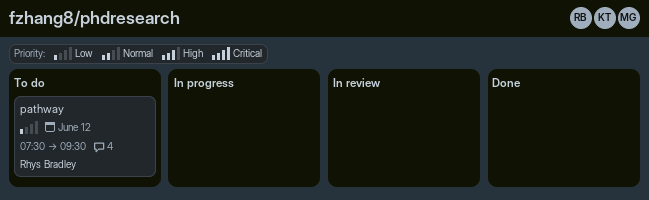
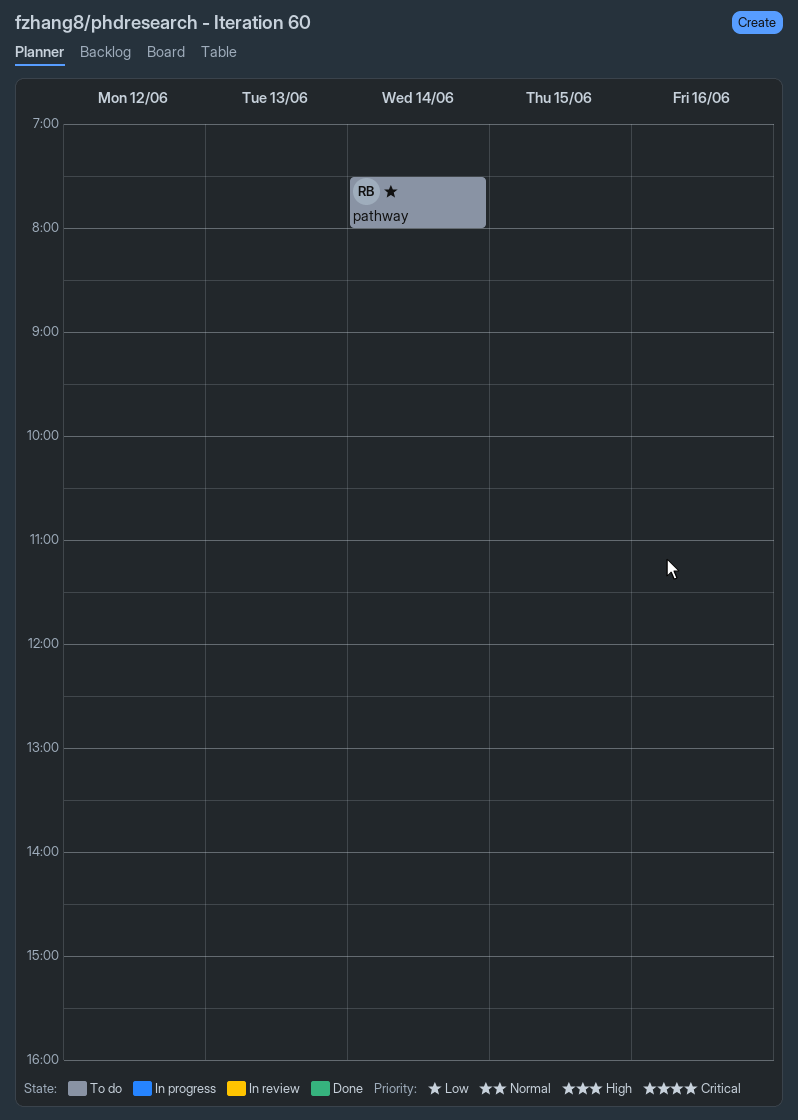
pathway, day: Jun 12 -> Jun 14
pathway, ends: 09:30 -> 08:00

